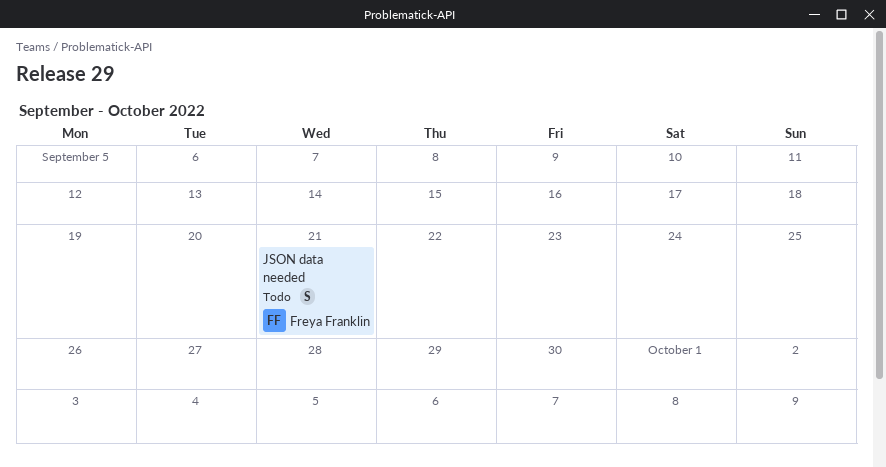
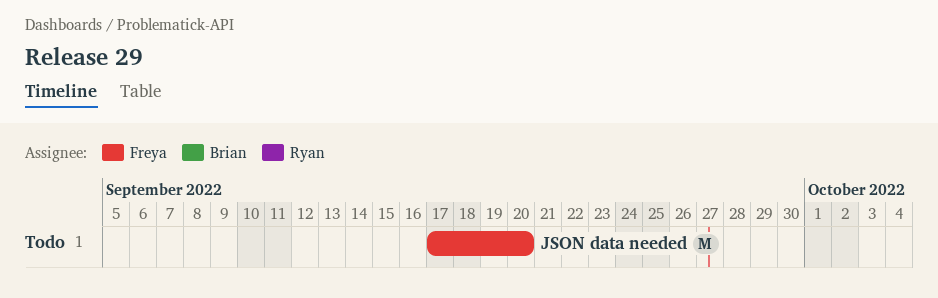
JSON data needed, estimate: S -> M
JSON data needed, due: Sep 21 -> Sep 20

